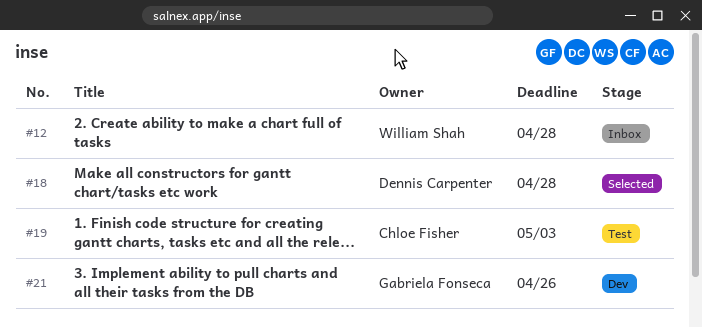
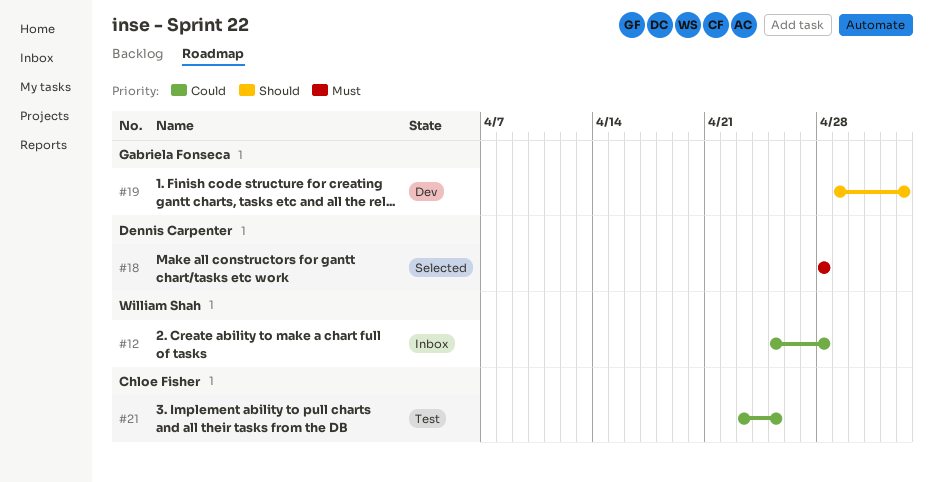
#19, status: Test -> Dev
#19, owner: Chloe Fisher -> Gabriela Fonseca
#21, status: Dev -> Test
#21, owner: Gabriela Fonseca -> Chloe Fisher
#21, due: Apr 26 -> Apr 25

